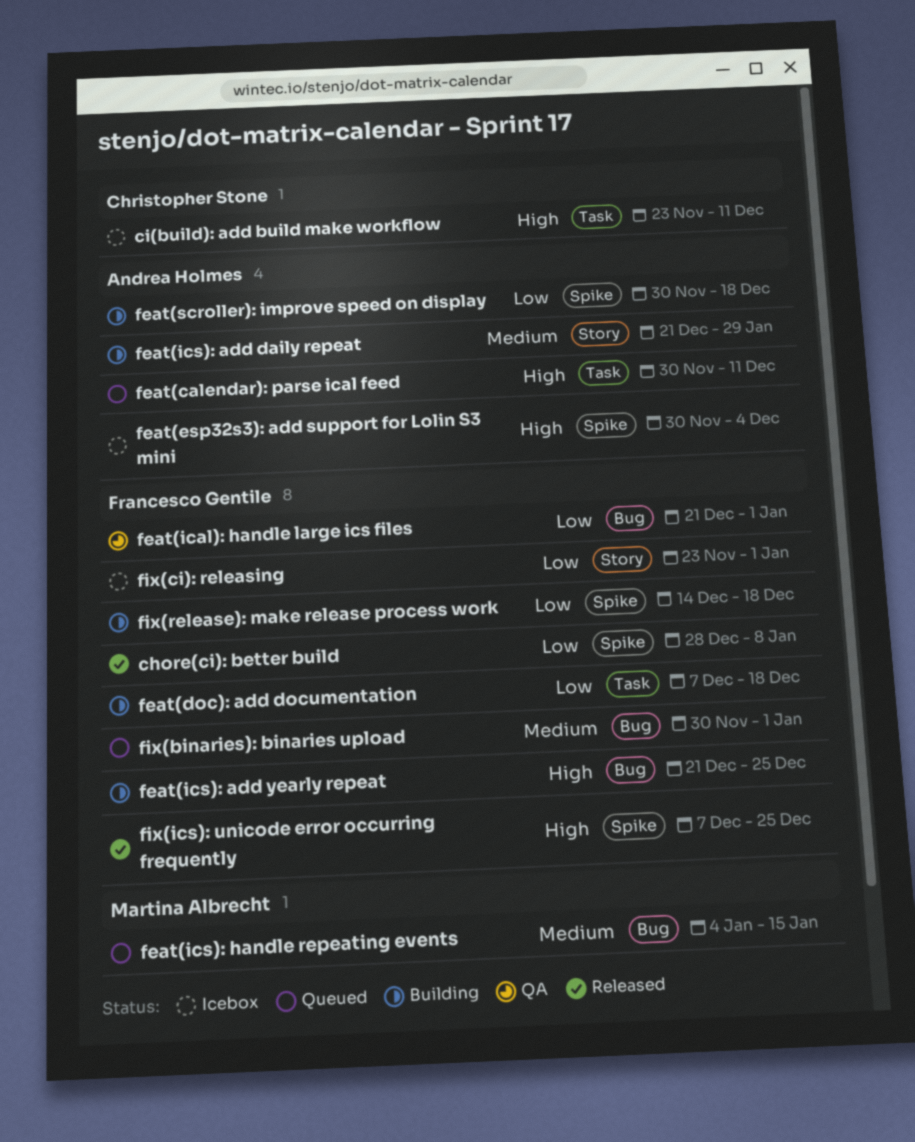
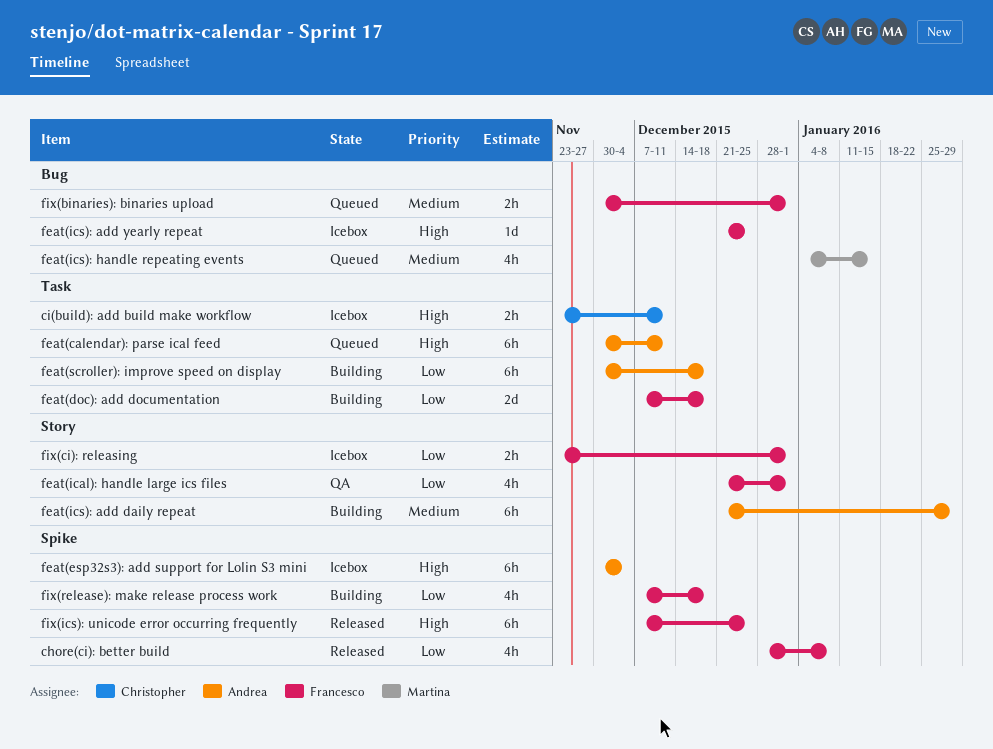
feat(ical): handle large ics files, label: Bug -> Story
feat(ics): add yearly repeat, status: Building -> Icebox
feat(scroller): improve speed on display, label: Spike -> Task
fix(release): make release process work, start: Dec 14 -> Dec 7

